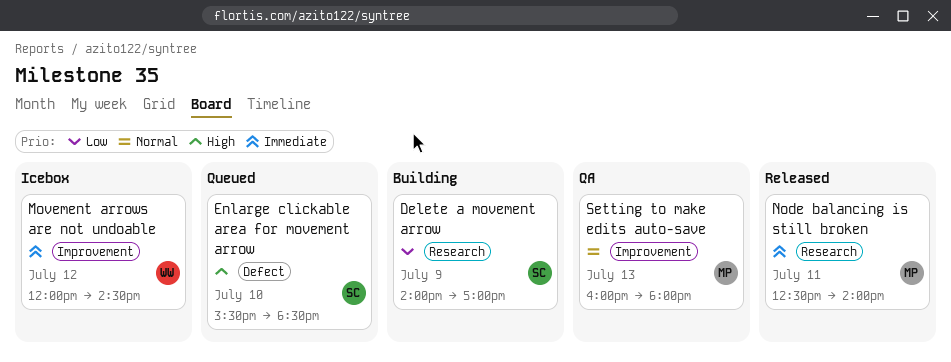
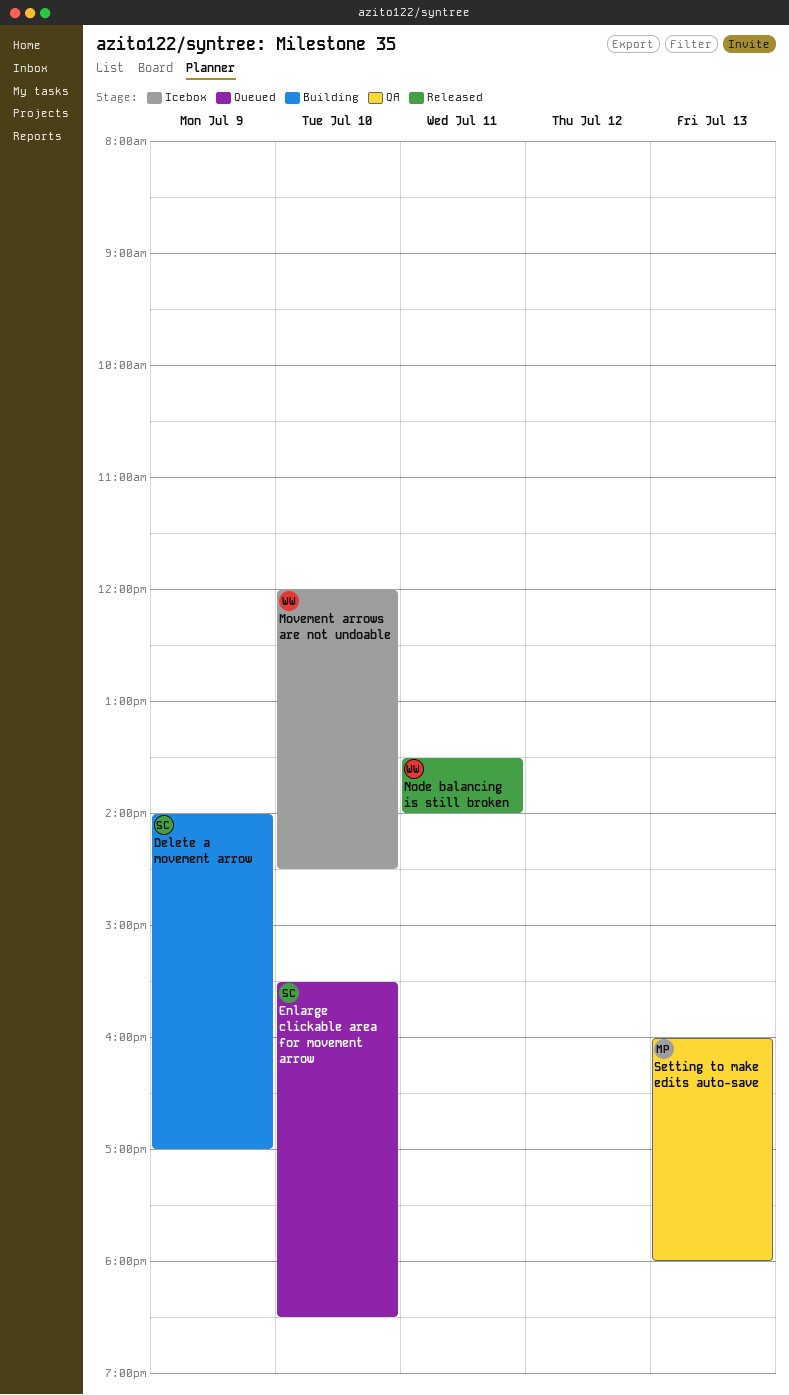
Movement arrows are not undoable, day: Jul 12 -> Jul 10
Node balancing is still broken, owner: MP -> WW
Node balancing is still broken, begins: 12:30 -> 13:30

